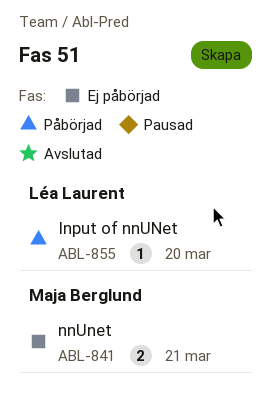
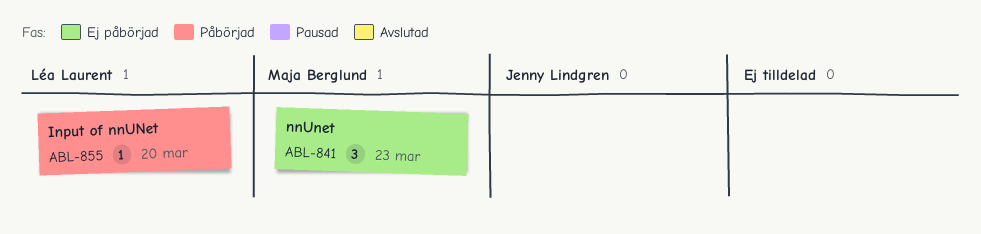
ABL-841, estimate: 2 -> 3
ABL-841, due: Mar 21 -> Mar 23

